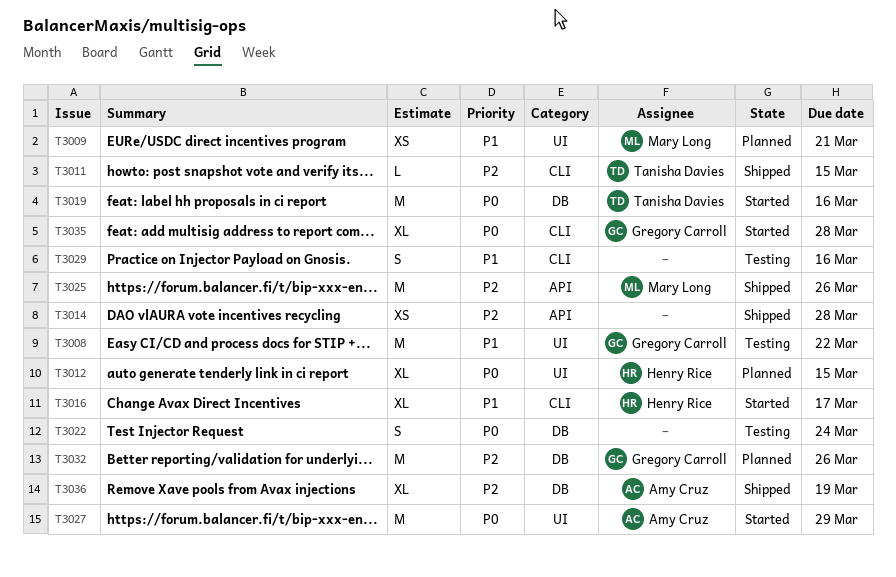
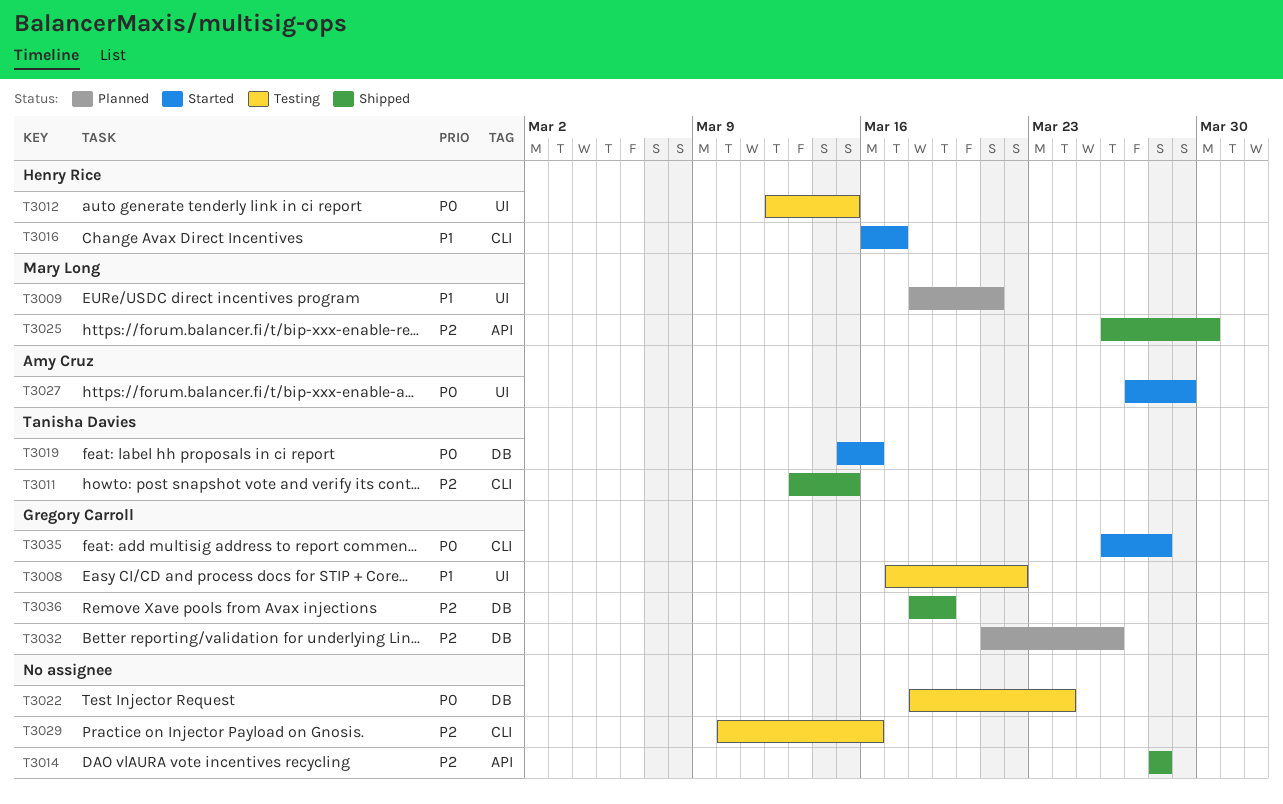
T3012, status: Planned -> Testing
T3025, due: Mar 26 -> Mar 30
T3029, priority: P1 -> P2
T3036, owner: Amy Cruz -> Gregory Carroll

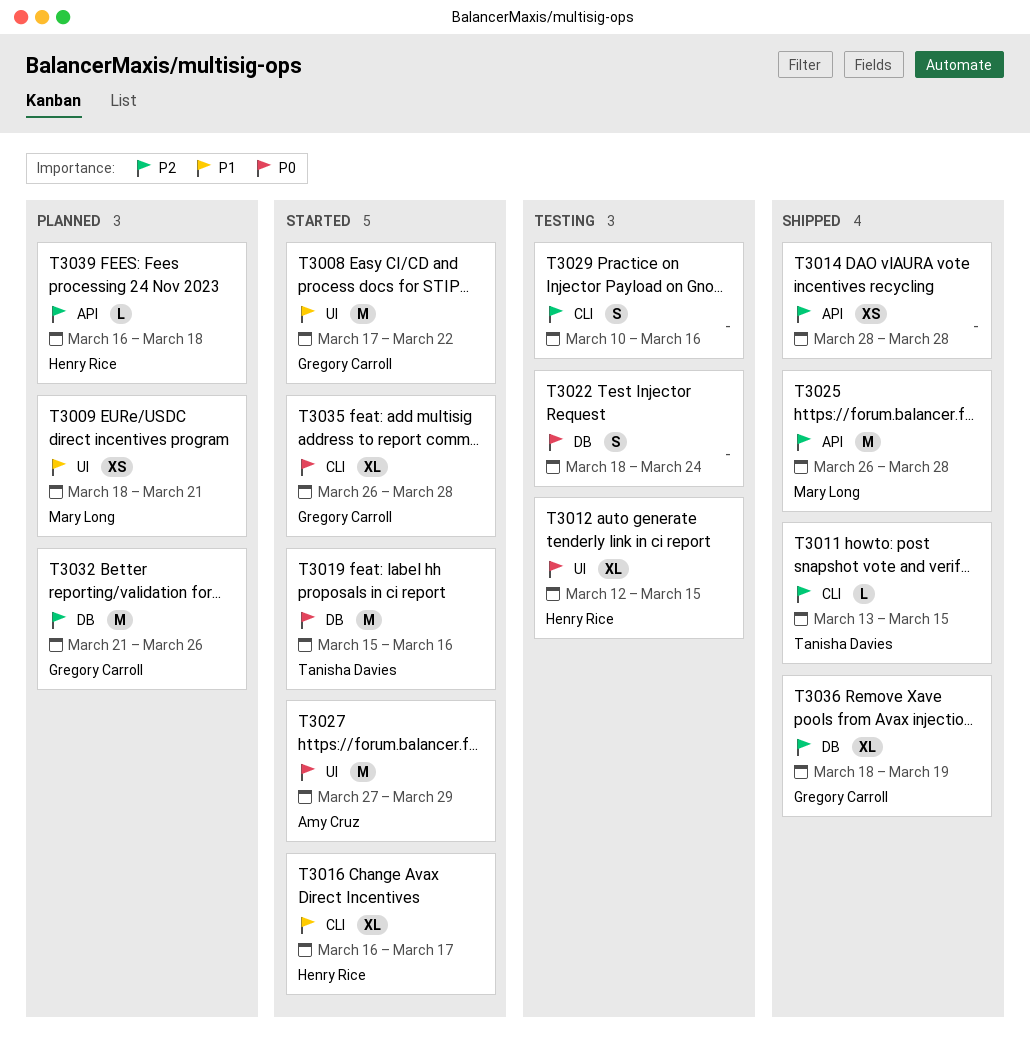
T3008, status: Testing -> Started
T3025, due: Mar 30 -> Mar 28
T3039: none -> present

